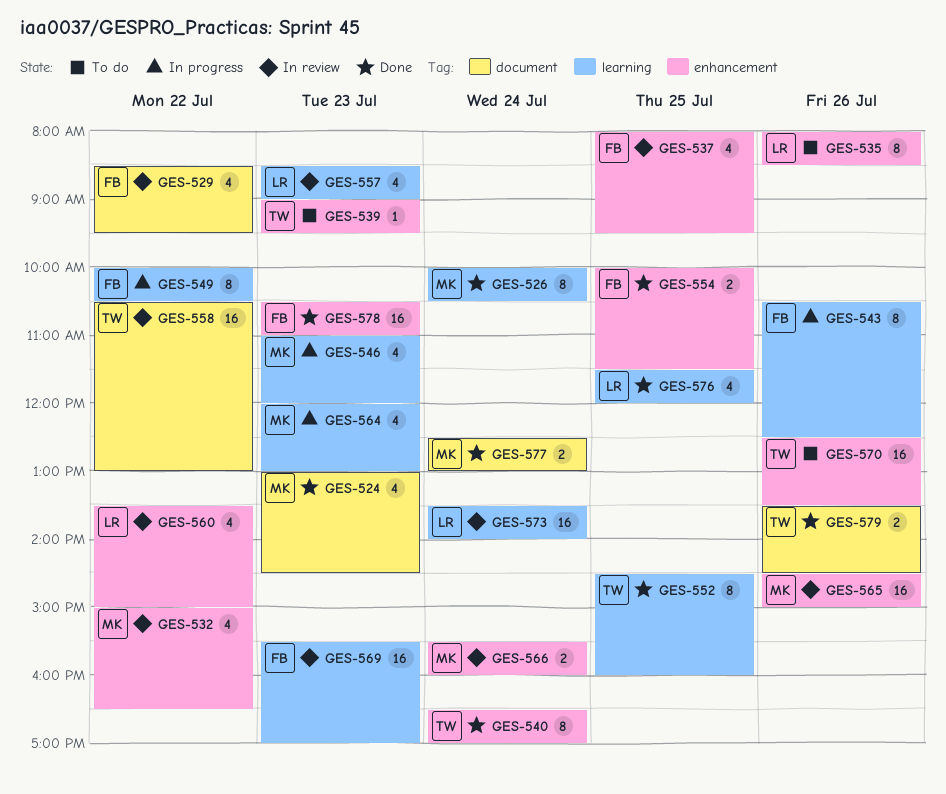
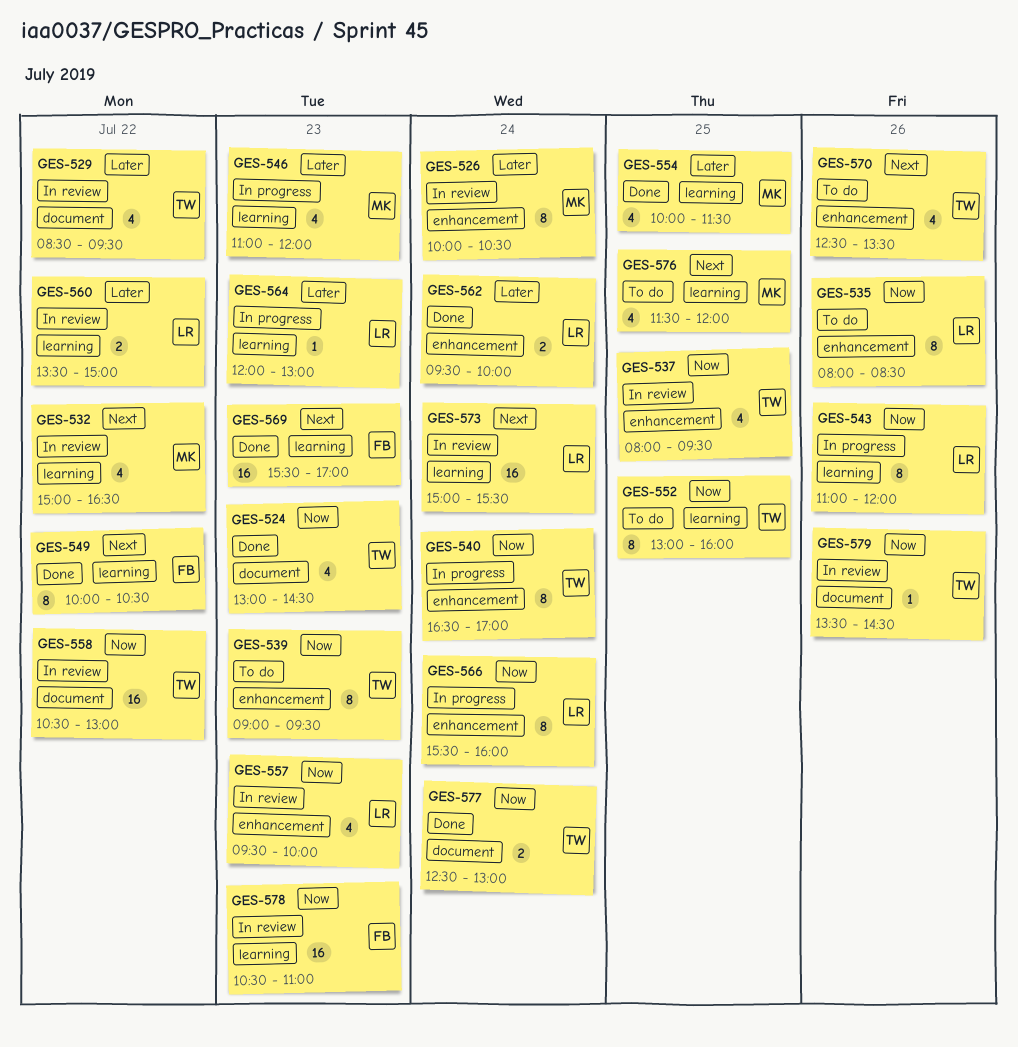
GES-524, owner: MK -> TW
GES-526, status: Done -> In review
GES-526, label: learning -> enhancement
GES-529, owner: FB -> TW
GES-532, label: enhancement -> learning
GES-537, owner: FB -> TW
GES-539, estimate: 1 -> 8
GES-540, status: Done -> In progress
GES-543, owner: FB -> LR
GES-543, begins: 10:30 -> 11:00
GES-543, ends: 12:30 -> 12:00
GES-549, status: In progress -> Done
GES-552, status: Done -> To do
GES-552, begins: 14:30 -> 13:00
GES-554, owner: FB -> MK
GES-554, label: enhancement -> learning
GES-554, estimate: 2 -> 4
GES-557, label: learning -> enhancement
GES-557, begins: 08:30 -> 09:30
GES-557, ends: 09:00 -> 10:00
GES-560, label: enhancement -> learning
GES-560, estimate: 4 -> 2
GES-562: none -> present
GES-564, owner: MK -> LR
GES-564, estimate: 4 -> 1
GES-565: present -> none
GES-566, status: In review -> In progress
GES-566, owner: MK -> LR
GES-566, estimate: 2 -> 8
GES-569, status: In review -> Done
GES-570, estimate: 16 -> 4
GES-573, begins: 13:30 -> 15:00
GES-573, ends: 14:00 -> 15:30
GES-576, status: Done -> To do
GES-576, owner: LR -> MK
GES-577, owner: MK -> TW
GES-578, status: Done -> In review
GES-578, label: enhancement -> learning
GES-579, status: Done -> In review
GES-579, estimate: 2 -> 1

